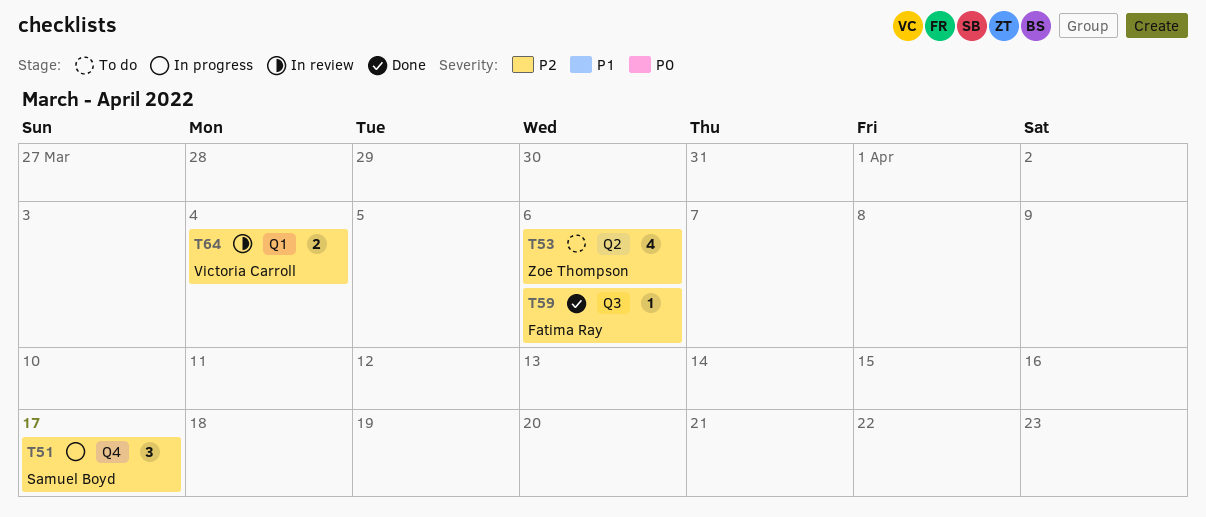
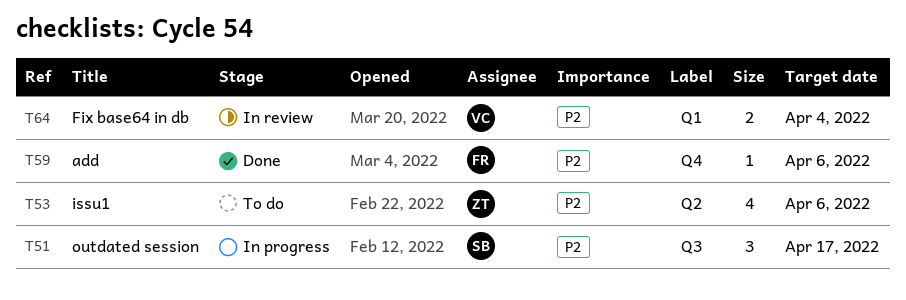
T51, label: Q4 -> Q3
T59, label: Q3 -> Q4

